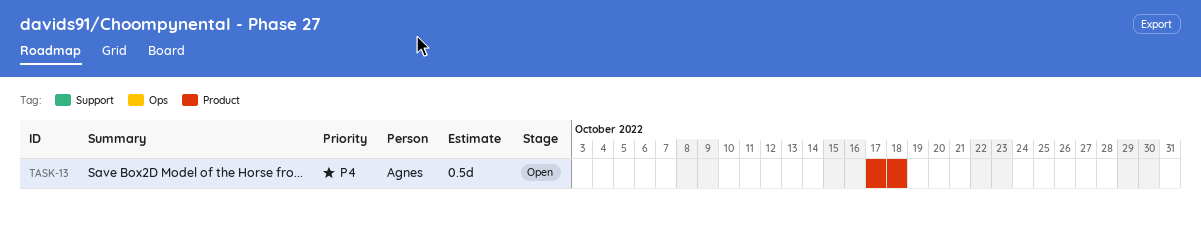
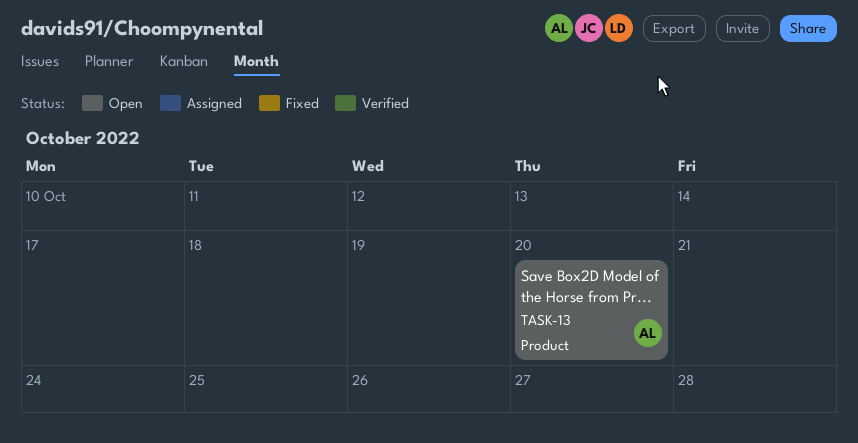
TASK-13, due: Oct 18 -> Oct 20

